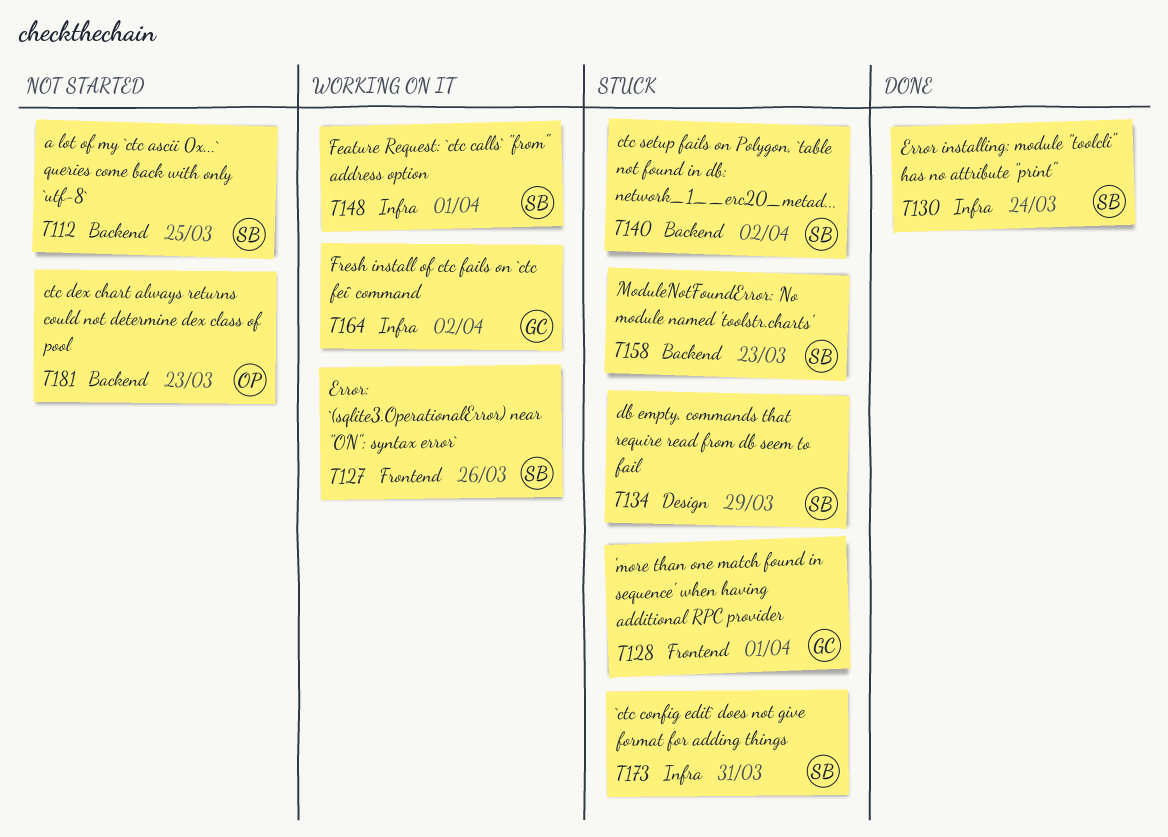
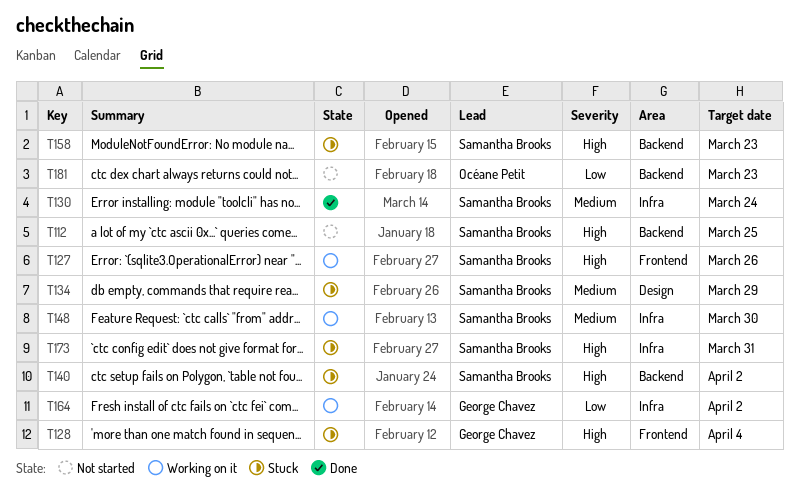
T128, due: Apr 1 -> Apr 4
T148, due: Apr 1 -> Mar 30

